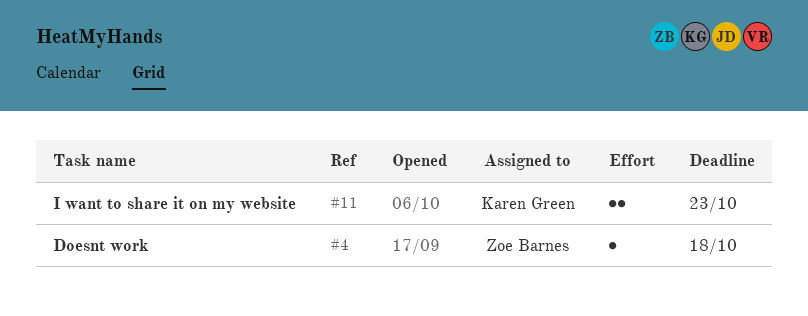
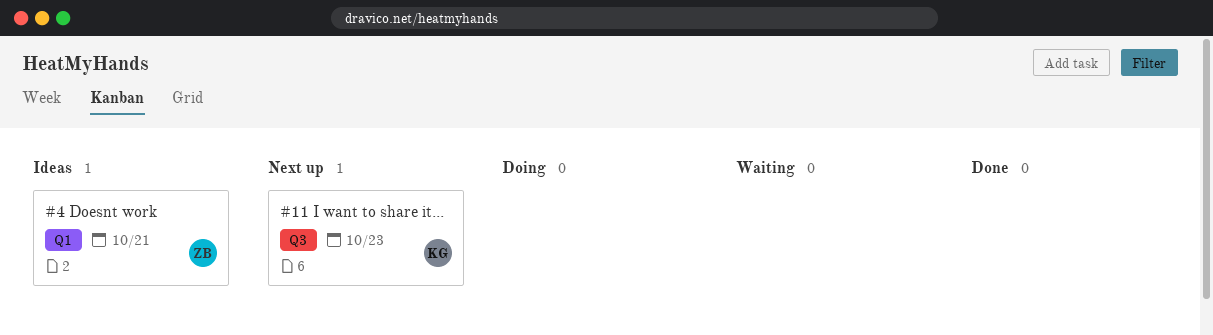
#4, due: Oct 18 -> Oct 21

